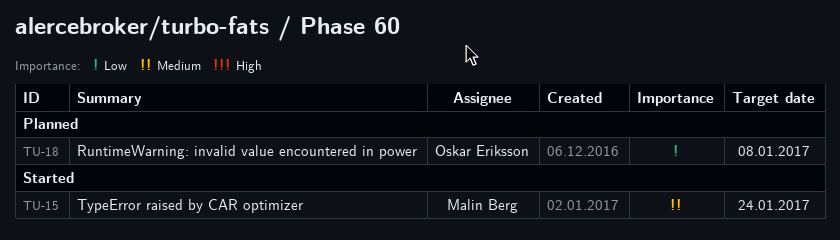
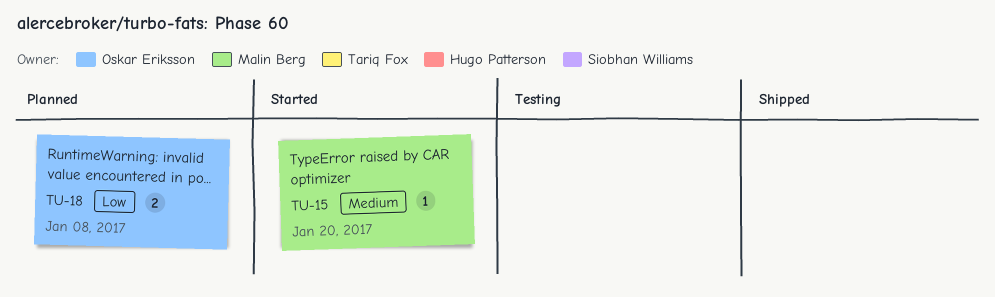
TU-15, due: Jan 24 -> Jan 20

